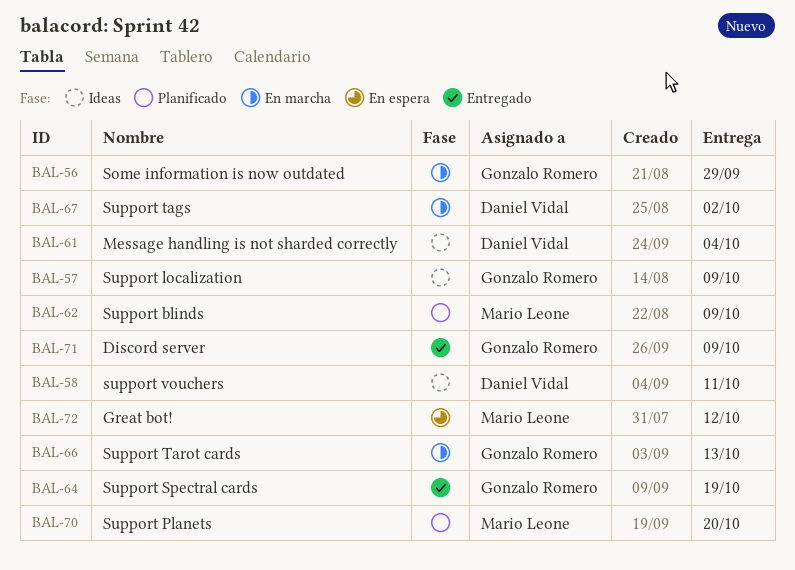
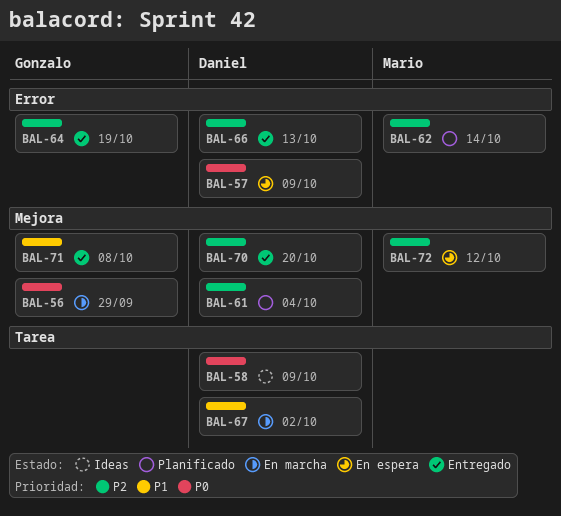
BAL-57, status: Ideas -> En espera
BAL-57, owner: Gonzalo Romero -> Daniel Vidal
BAL-58, due: Oct 11 -> Oct 9
BAL-61, status: Ideas -> Planificado
BAL-62, due: Oct 9 -> Oct 14
BAL-66, status: En marcha -> Entregado
BAL-66, owner: Gonzalo Romero -> Daniel Vidal
BAL-70, status: Planificado -> Entregado
BAL-70, owner: Mario Leone -> Daniel Vidal
BAL-71, due: Oct 9 -> Oct 8

